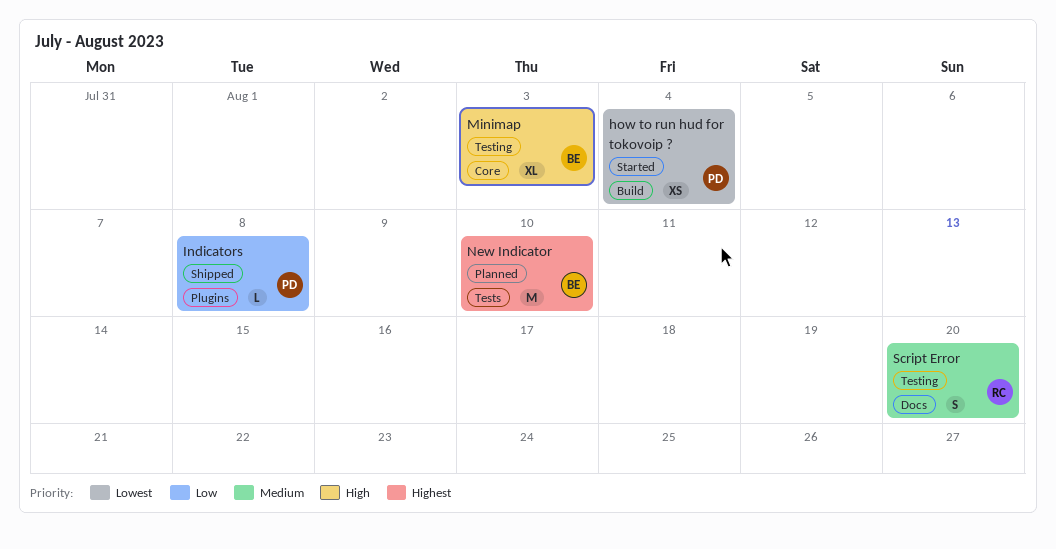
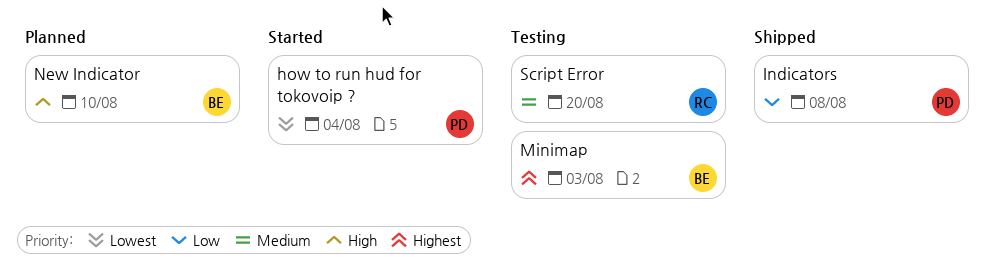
Minimap, priority: High -> Highest
New Indicator, priority: Highest -> High

